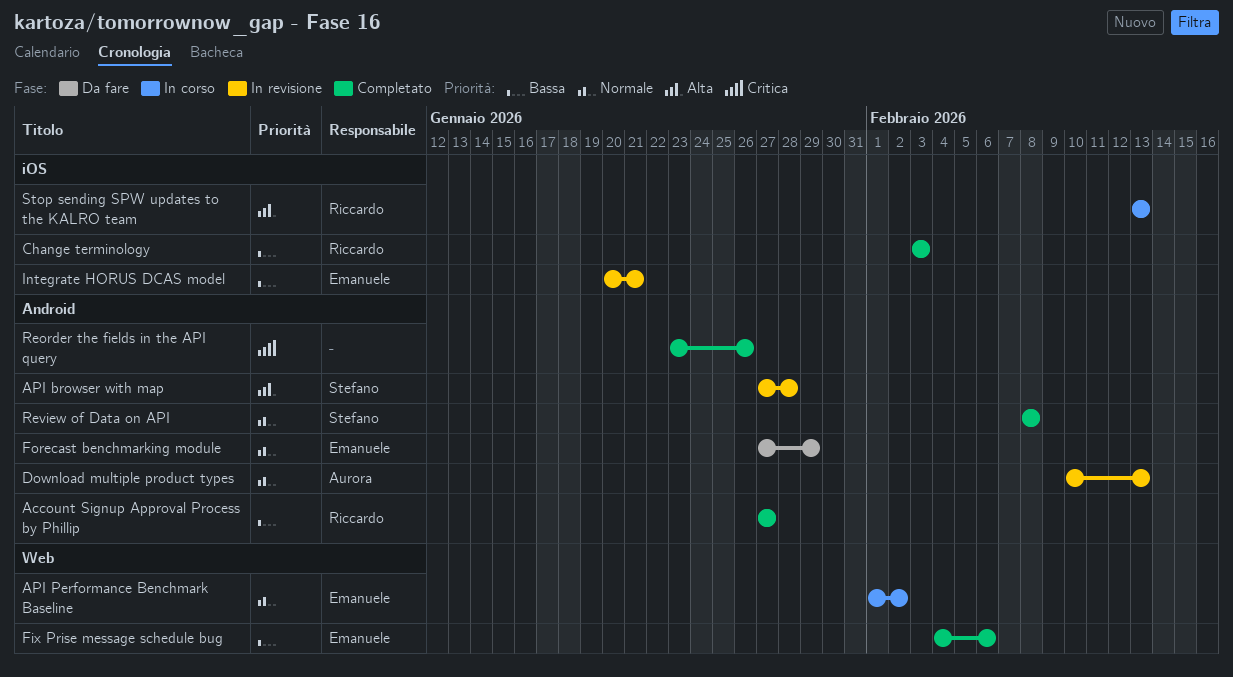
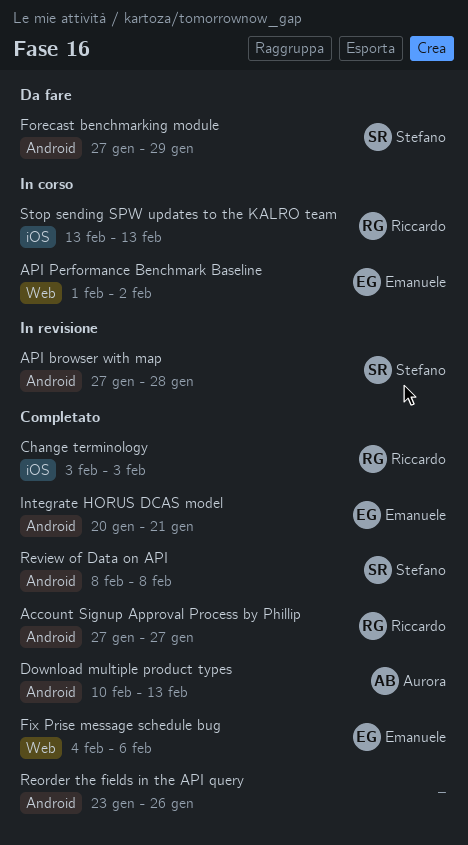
Download multiple product types, status: In revisione -> Completato
Forecast benchmarking module, owner: Emanuele -> Stefano
Integrate HORUS DCAS model, status: In revisione -> Completato
Integrate HORUS DCAS model, label: iOS -> Android

